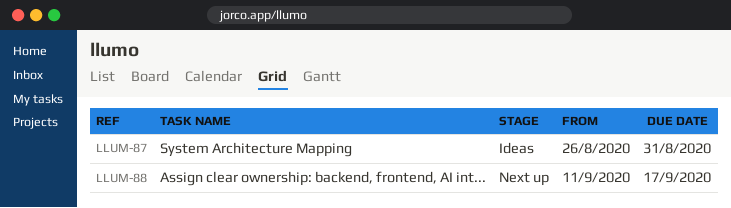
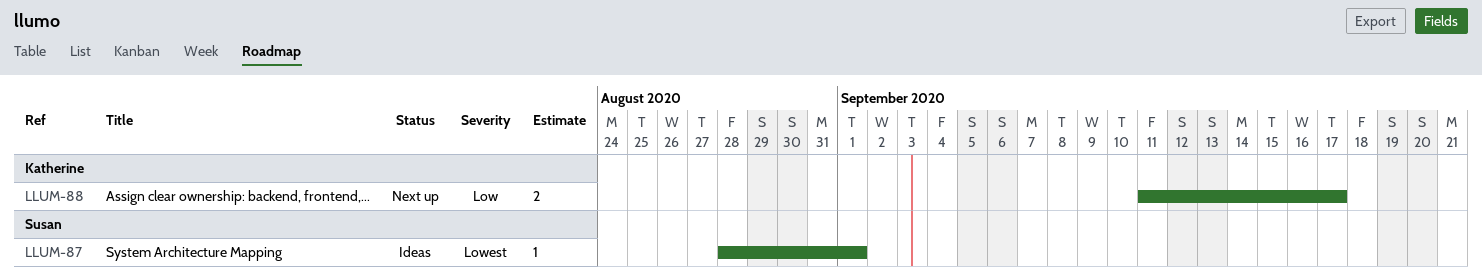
LLUM-87, start: Aug 26 -> Aug 28
LLUM-87, due: Aug 31 -> Sep 1

